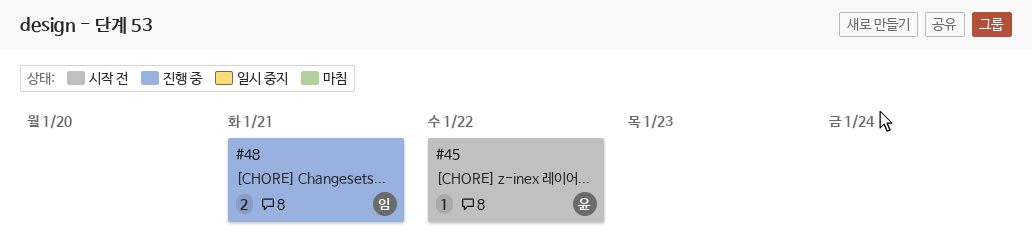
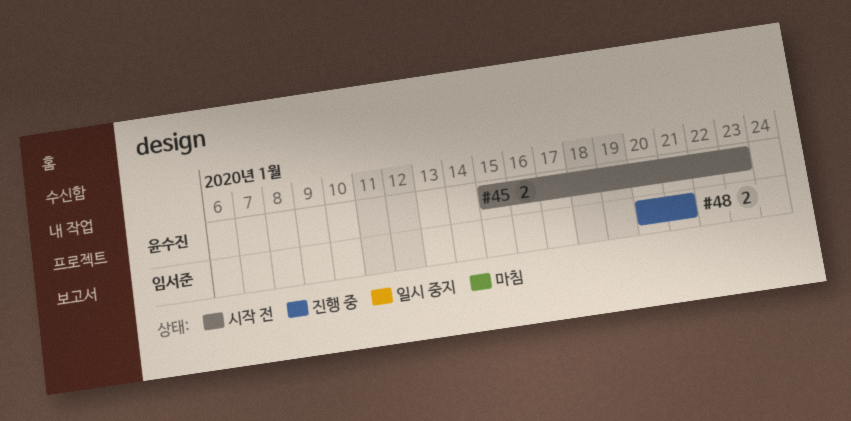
#45, estimate: 1 -> 2
#45, due: Jan 22 -> Jan 23

